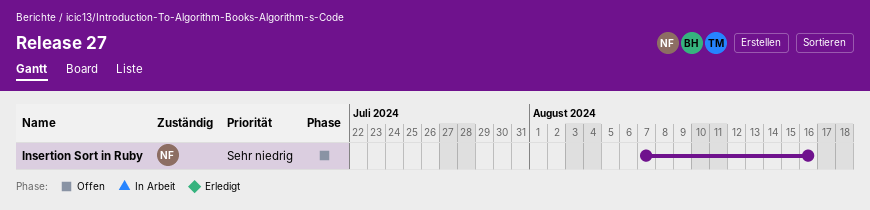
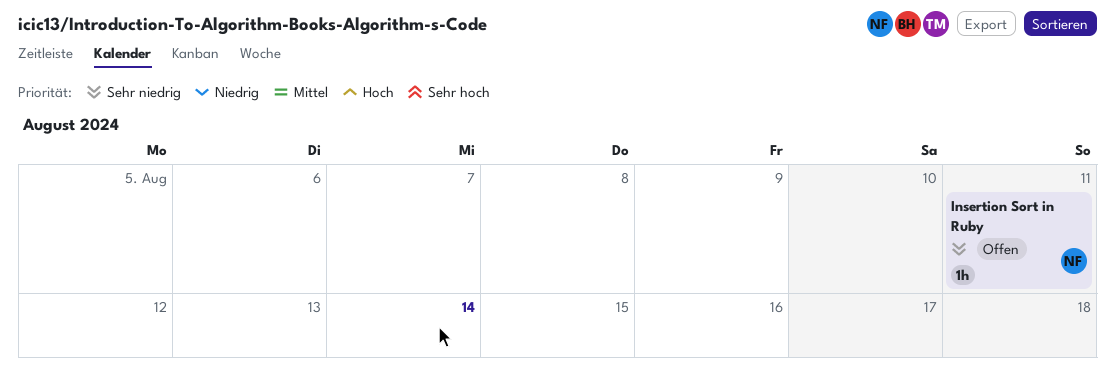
Insertion Sort in Ruby, due: Aug 16 -> Aug 11

